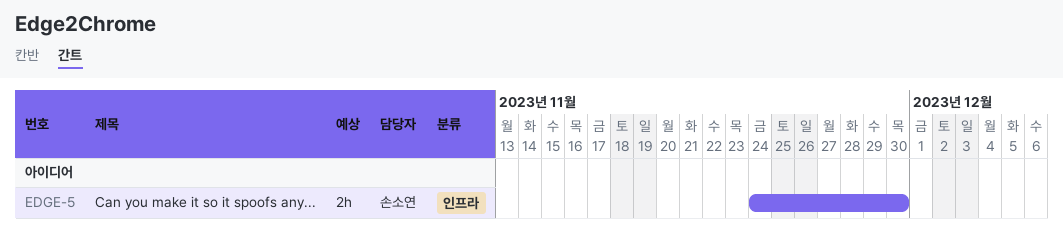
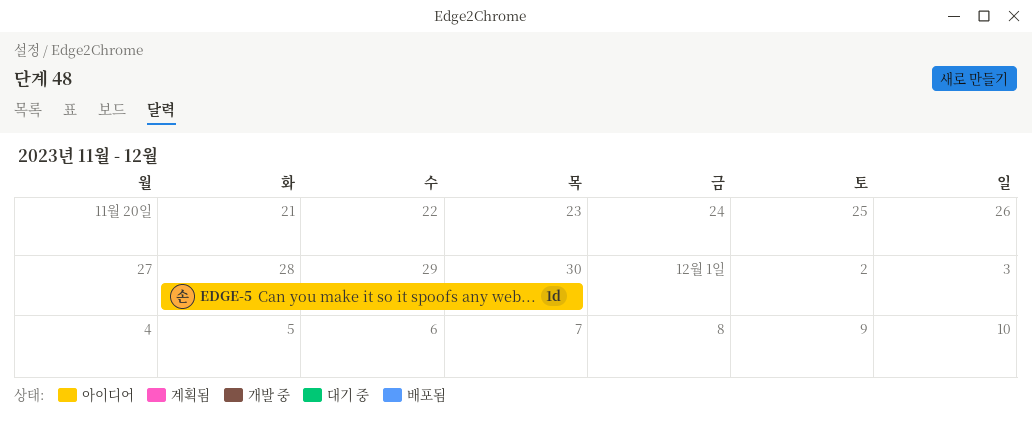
EDGE-5, estimate: 2h -> 1d
EDGE-5, start: Nov 24 -> Nov 28

